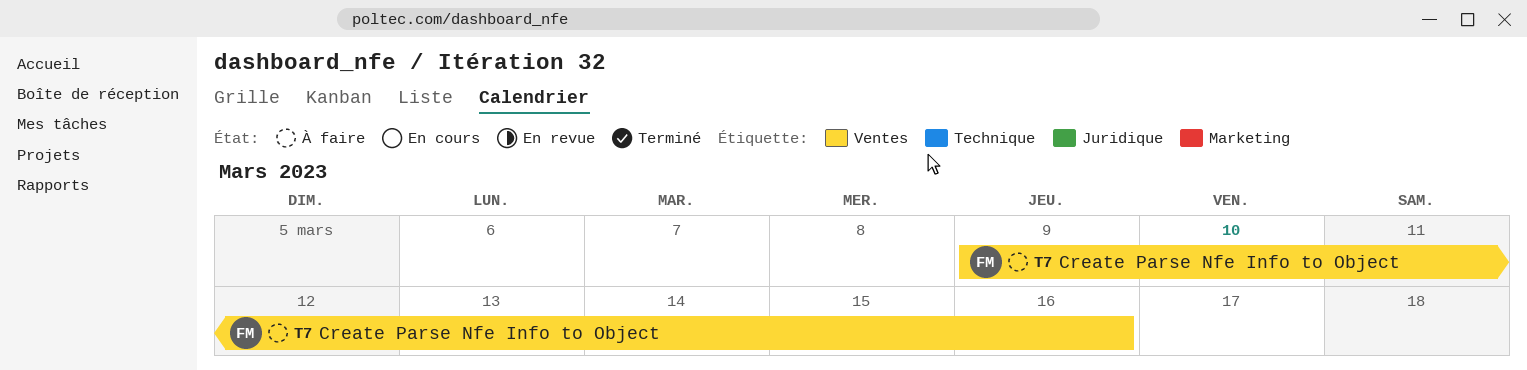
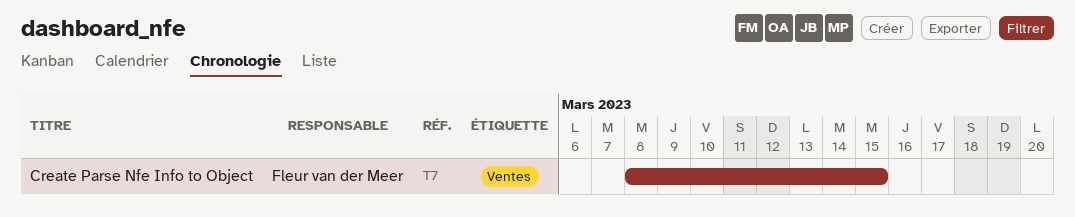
T7, start: Mar 9 -> Mar 8
T7, due: Mar 16 -> Mar 15

